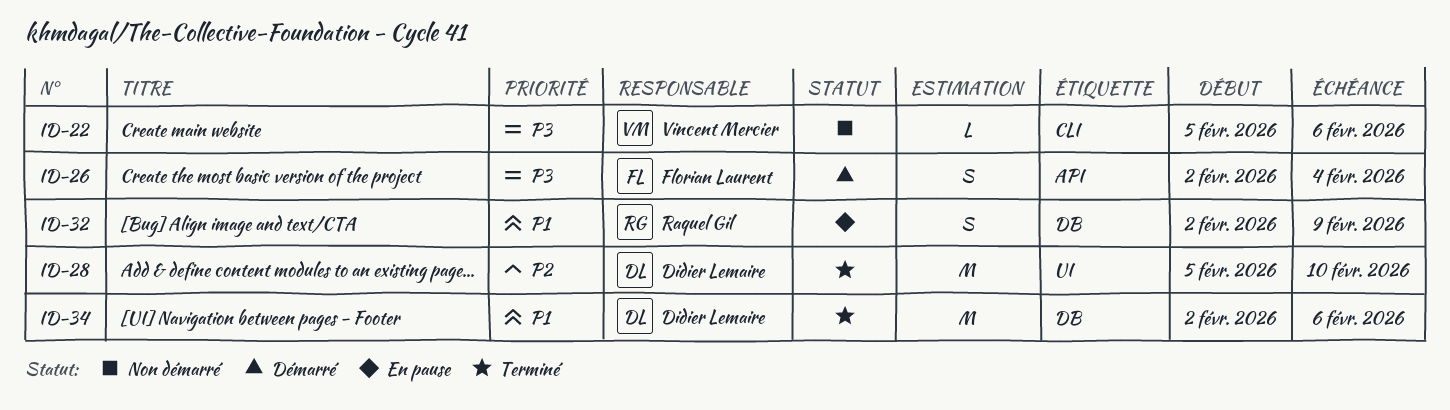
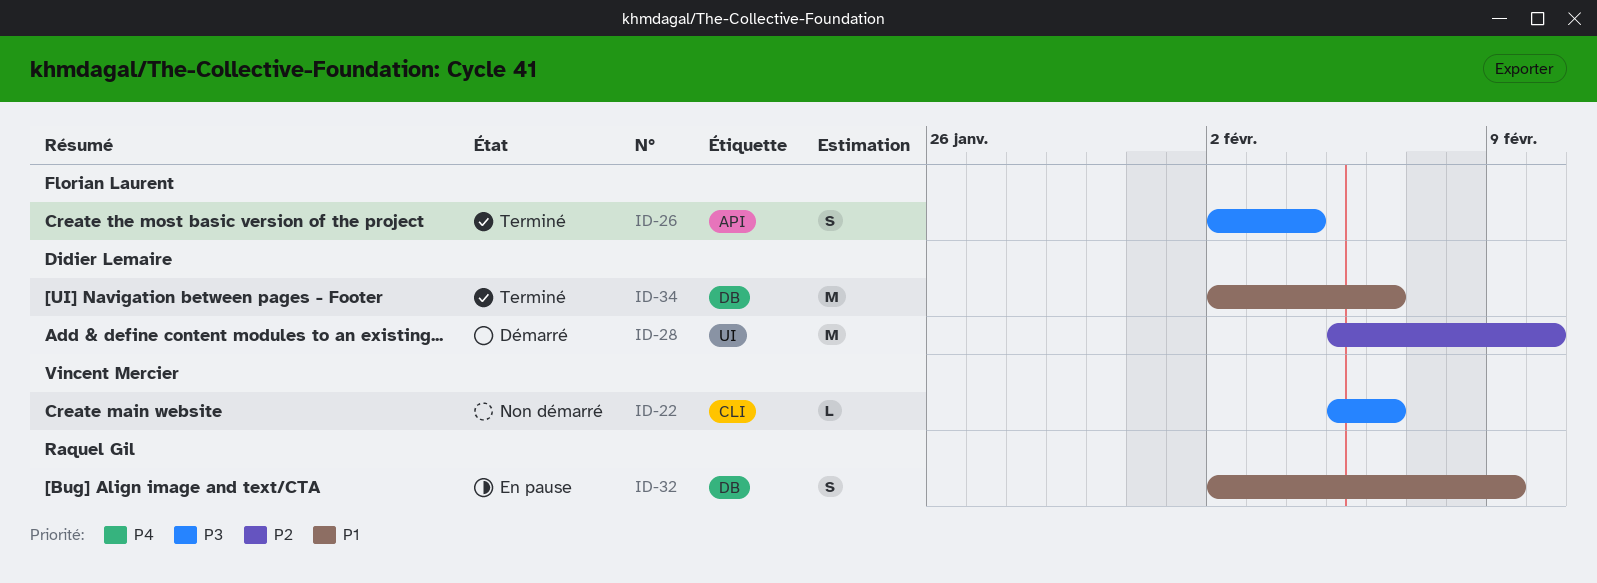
ID-26, status: Démarré -> Terminé
ID-28, status: Terminé -> Démarré

